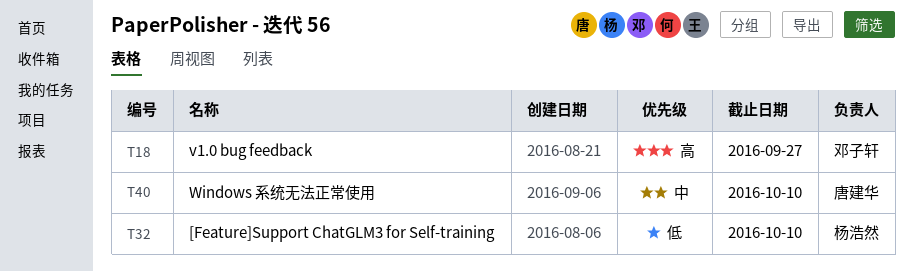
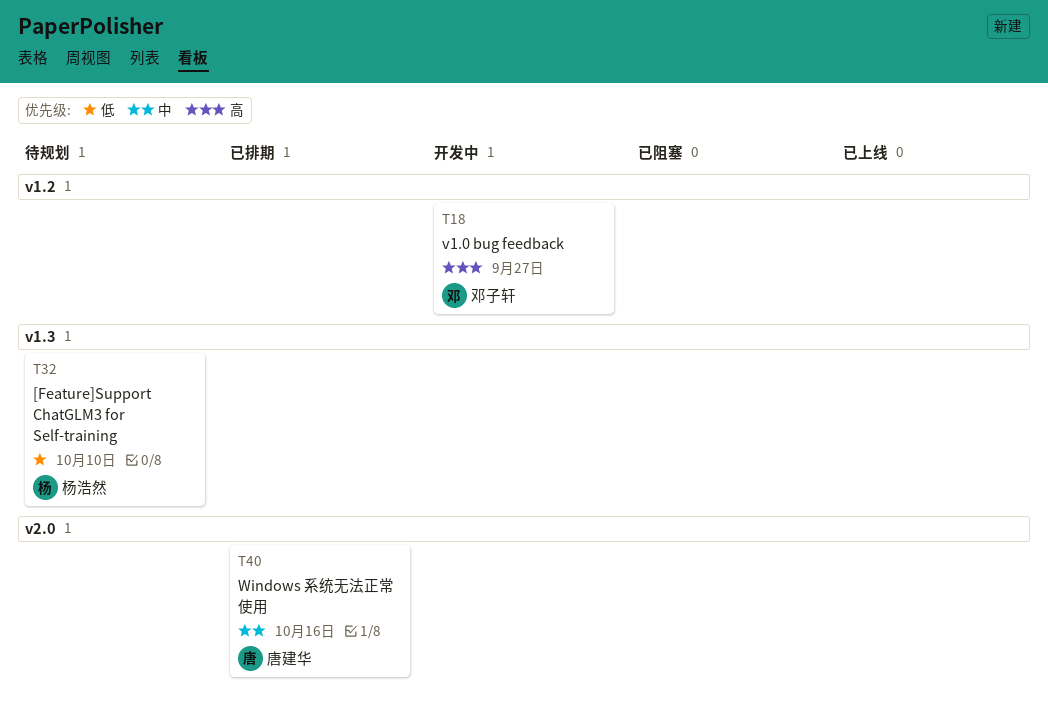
T40, due: Oct 10 -> Oct 16

